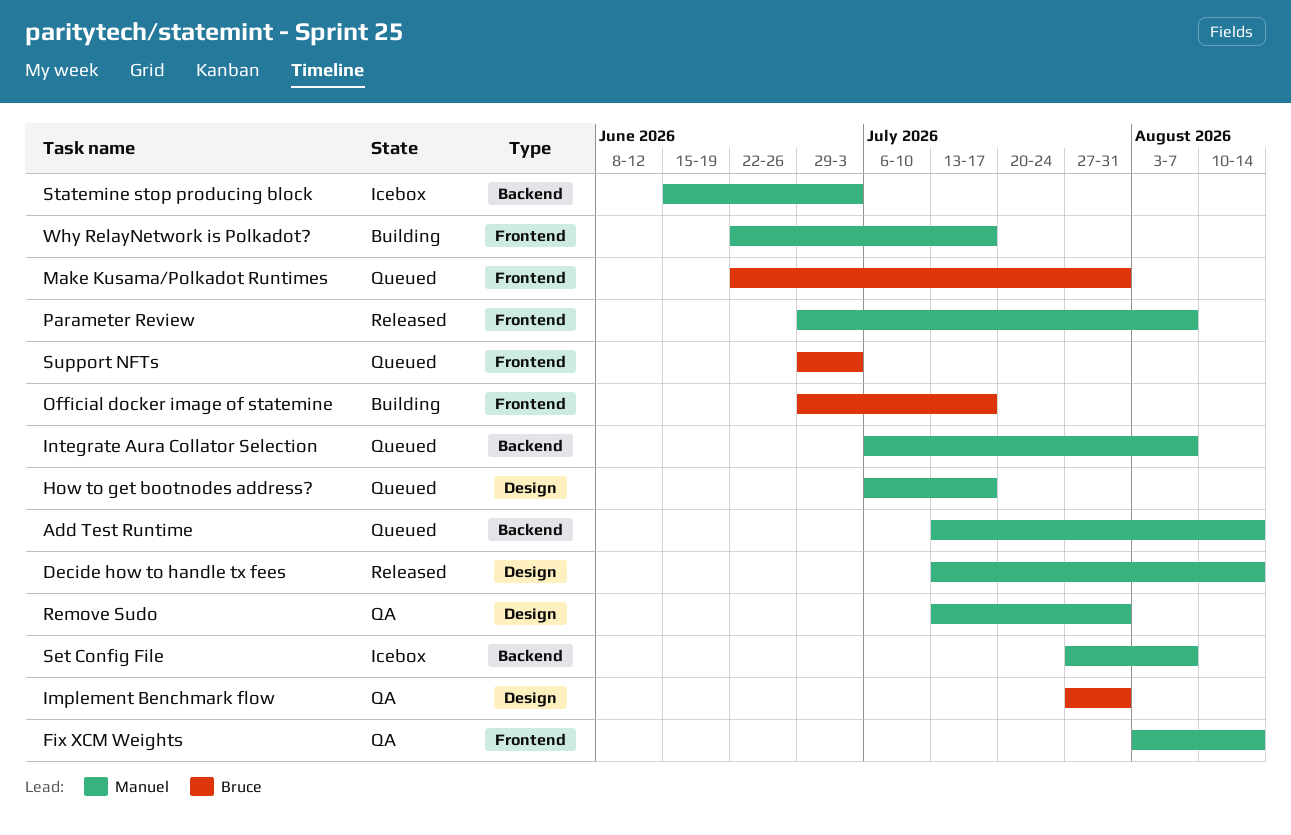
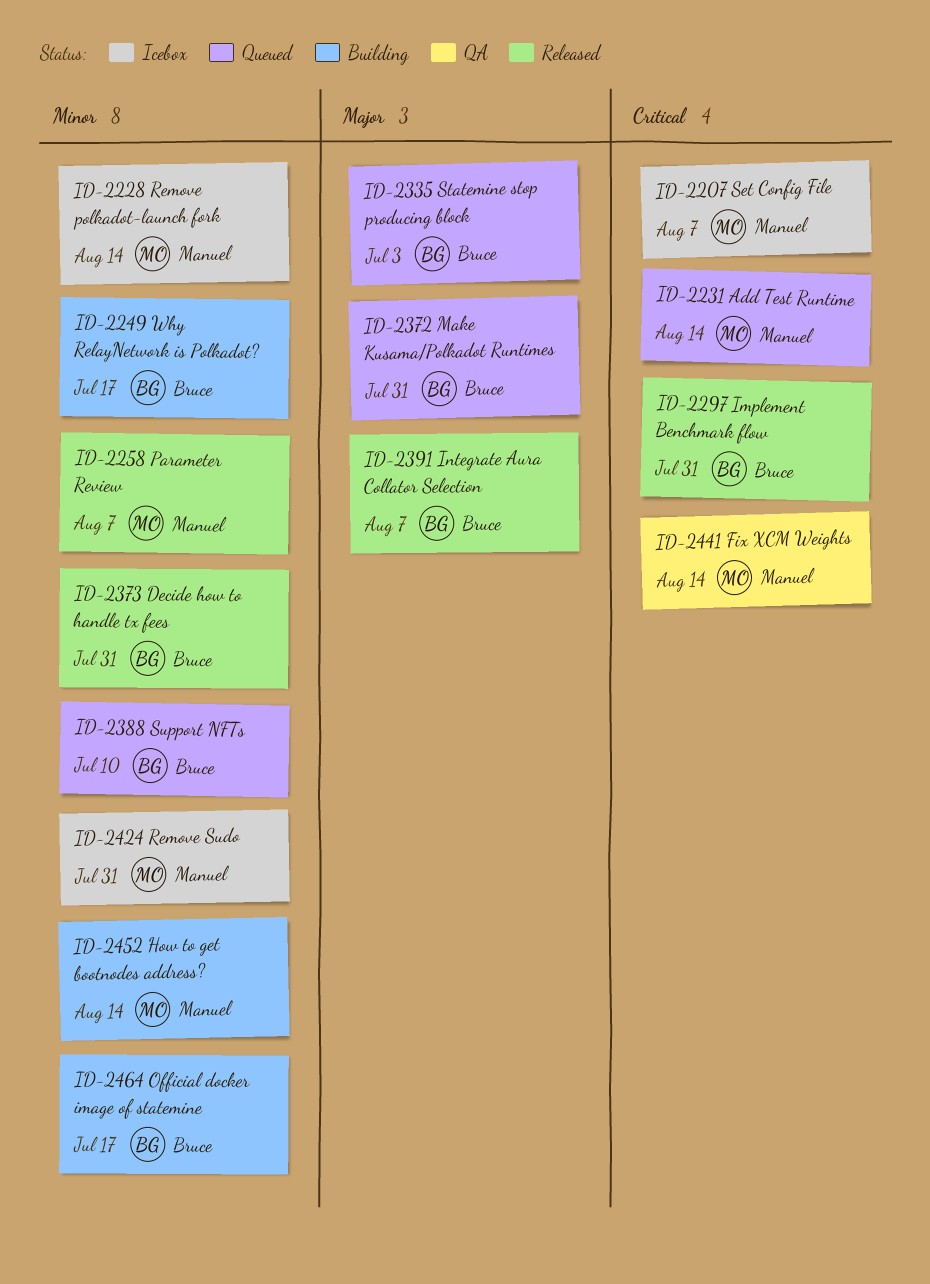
Decide how to handle tx fees, owner: Manuel -> Bruce
Decide how to handle tx fees, due: Aug 14 -> Jul 31
How to get bootnodes address?, status: Queued -> Building
How to get bootnodes address?, due: Jul 17 -> Aug 14
Implement Benchmark flow, status: QA -> Released
Integrate Aura Collator Selection, status: Queued -> Released
Integrate Aura Collator Selection, owner: Manuel -> Bruce
Remove polkadot-launch fork: none -> present
Remove Sudo, status: QA -> Icebox
Statemine stop producing block, status: Icebox -> Queued
Statemine stop producing block, owner: Manuel -> Bruce
Support NFTs, due: Jul 3 -> Jul 10
Why RelayNetwork is Polkadot?, owner: Manuel -> Bruce

